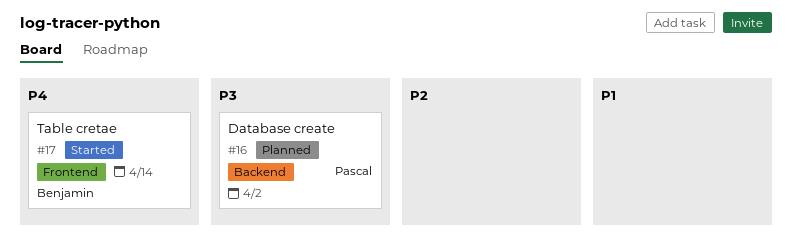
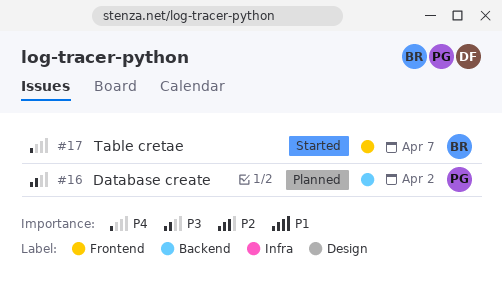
#17, due: Apr 14 -> Apr 7

